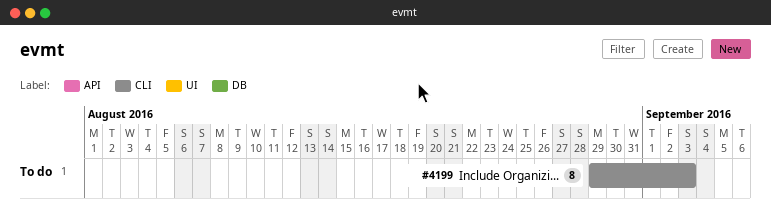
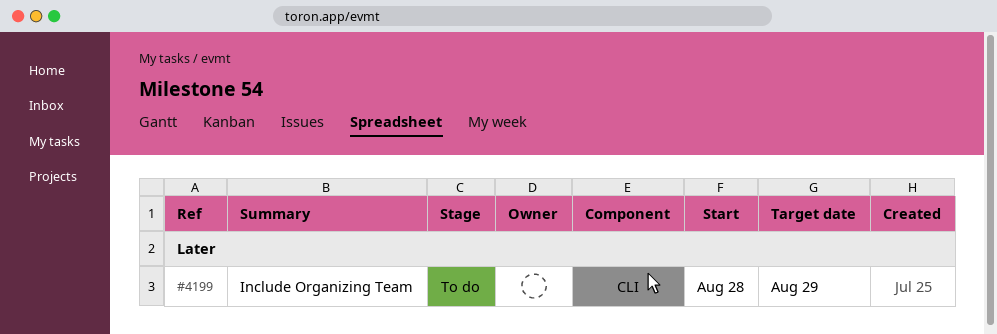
#4199, start: Aug 29 -> Aug 28
#4199, due: Sep 3 -> Aug 29

